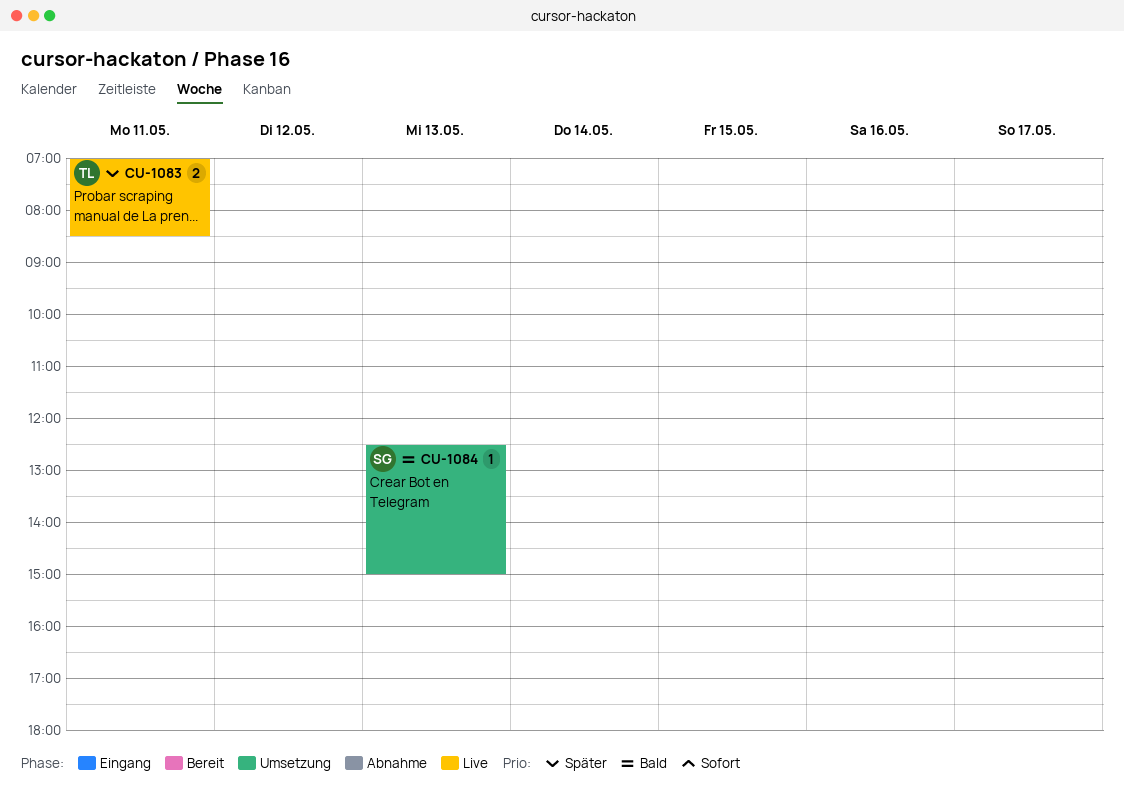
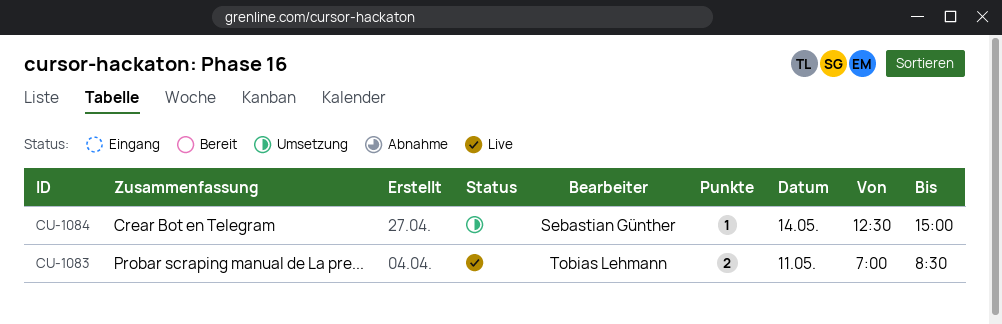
CU-1084, day: May 13 -> May 14

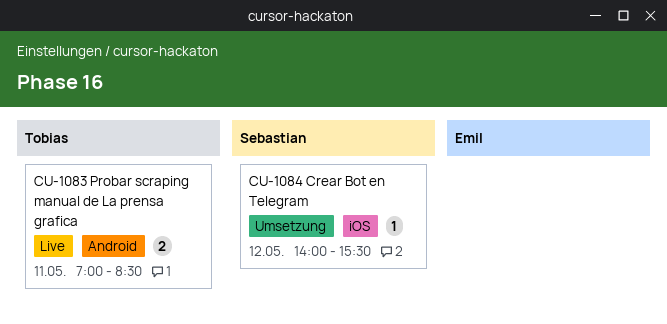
CU-1084, day: May 14 -> May 12
CU-1084, begins: 12:30 -> 14:00
CU-1084, ends: 15:00 -> 15:30

